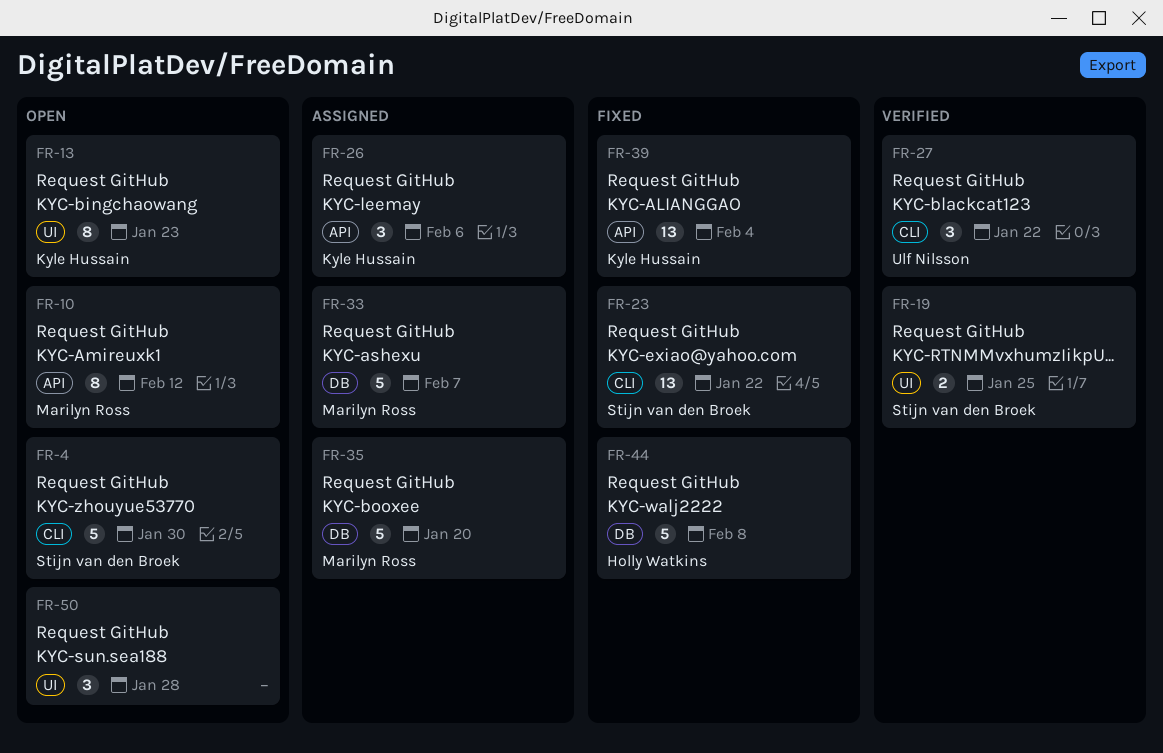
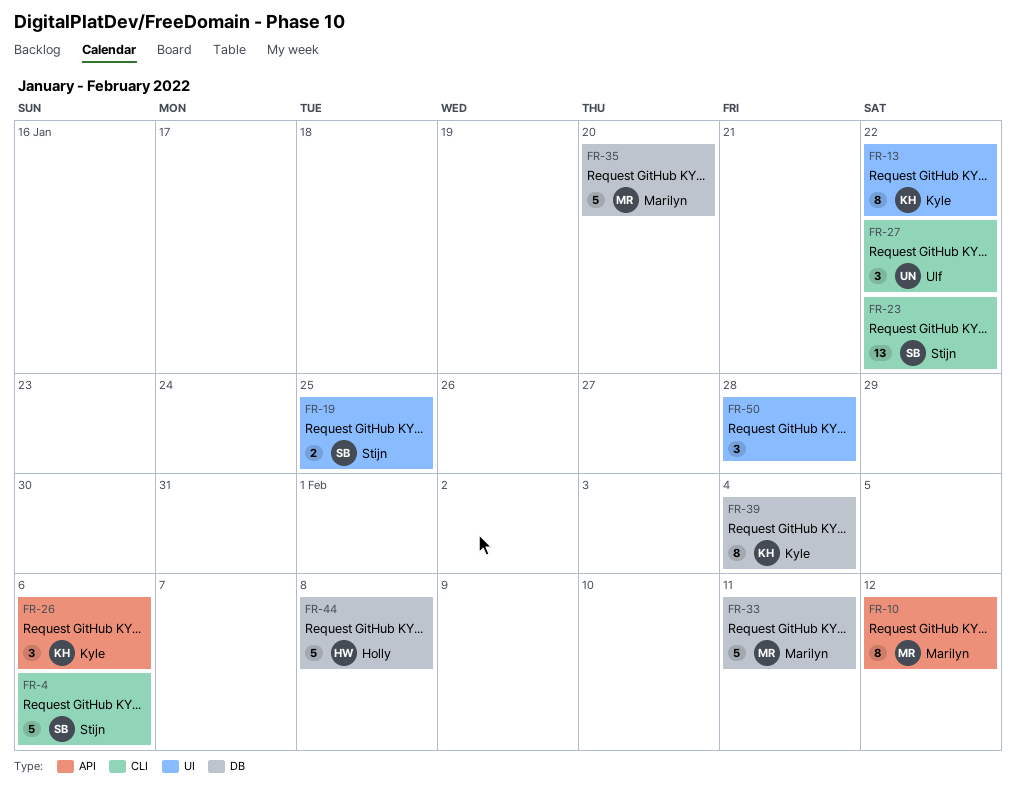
FR-4, due: Jan 30 -> Feb 6
FR-13, due: Jan 23 -> Jan 22
FR-33, due: Feb 7 -> Feb 11
FR-39, label: API -> DB
FR-39, estimate: 13 -> 8

